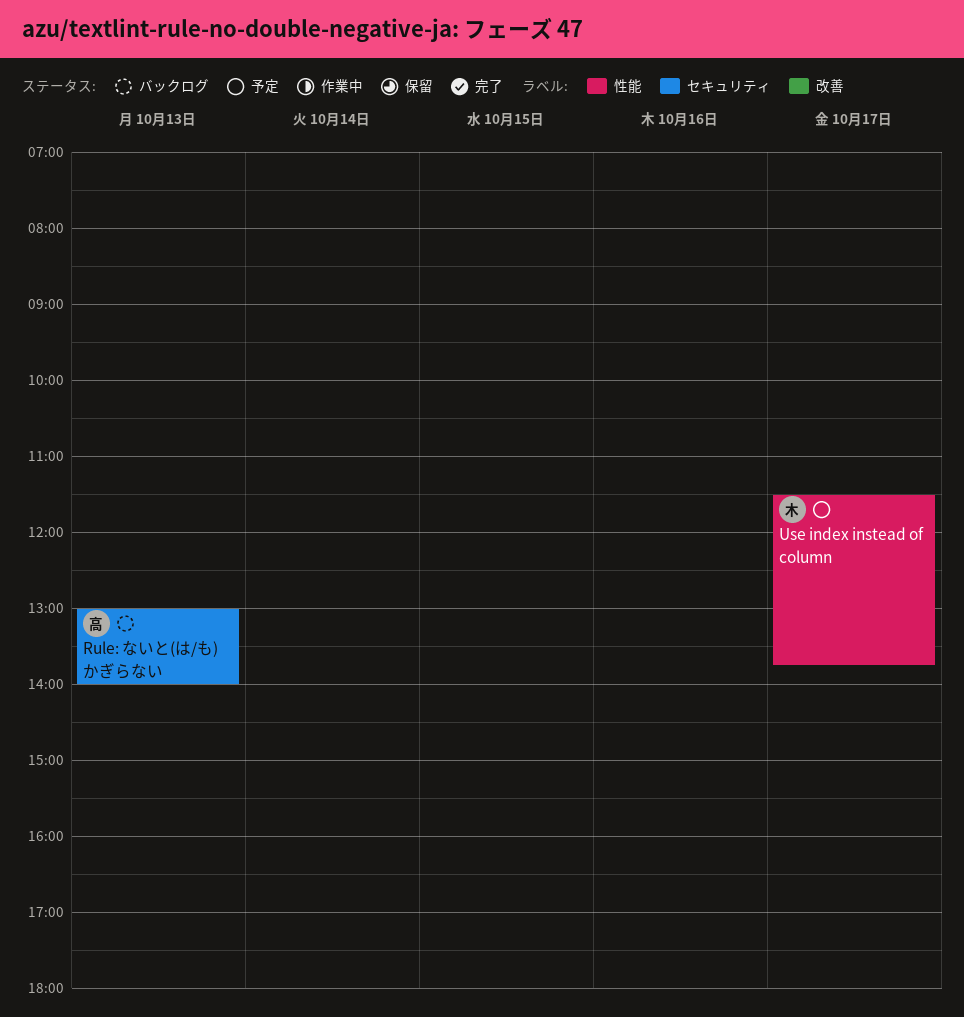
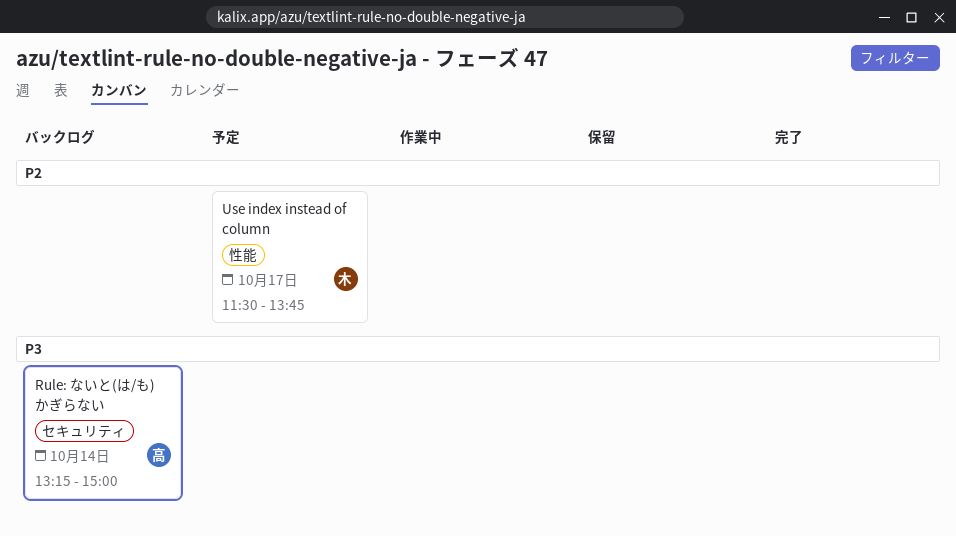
Rule: ないと(は/も)かぎらない, day: Oct 13 -> Oct 14
Rule: ないと(は/も)かぎらない, begins: 13:00 -> 13:15
Rule: ないと(は/も)かぎらない, ends: 14:00 -> 15:00

